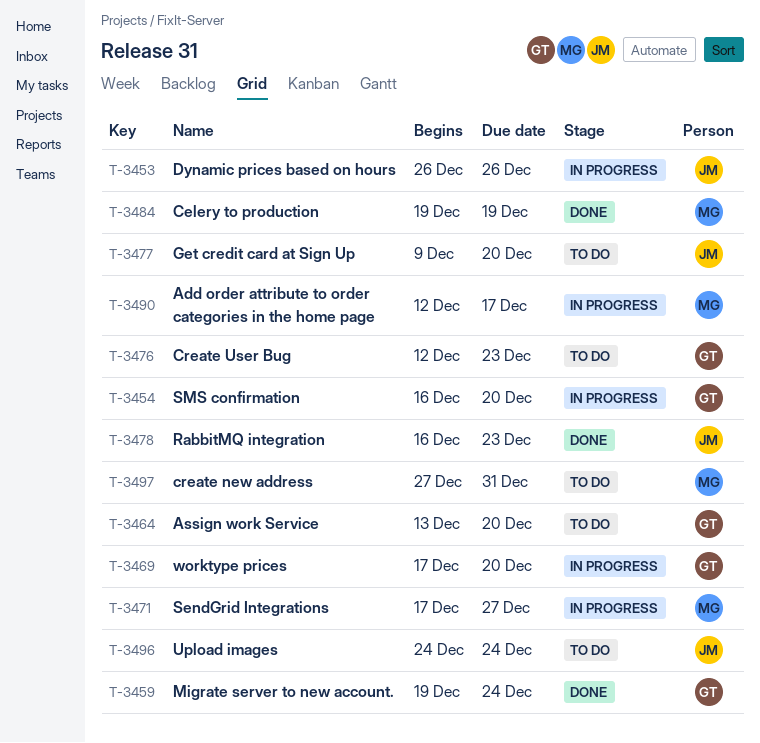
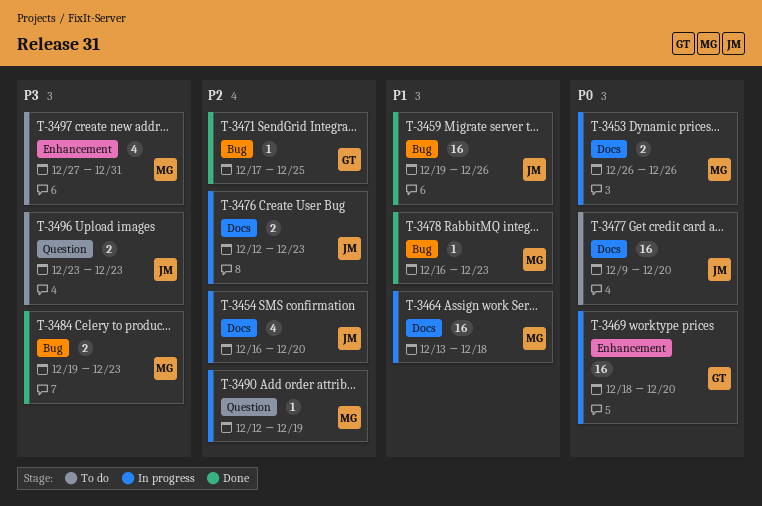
T-3453, owner: JM -> MG
T-3454, owner: GT -> JM
T-3459, owner: GT -> JM
T-3459, due: Dec 24 -> Dec 26
T-3464, status: To do -> In progress
T-3464, owner: GT -> MG
T-3464, due: Dec 20 -> Dec 18
T-3469, start: Dec 17 -> Dec 18
T-3471, status: In progress -> Done
T-3471, owner: MG -> GT
T-3471, due: Dec 27 -> Dec 25
T-3476, status: To do -> In progress
T-3476, owner: GT -> JM
T-3478, owner: JM -> MG
T-3484, due: Dec 19 -> Dec 23
T-3490, due: Dec 17 -> Dec 19
T-3496, start: Dec 24 -> Dec 23
T-3496, due: Dec 24 -> Dec 23

